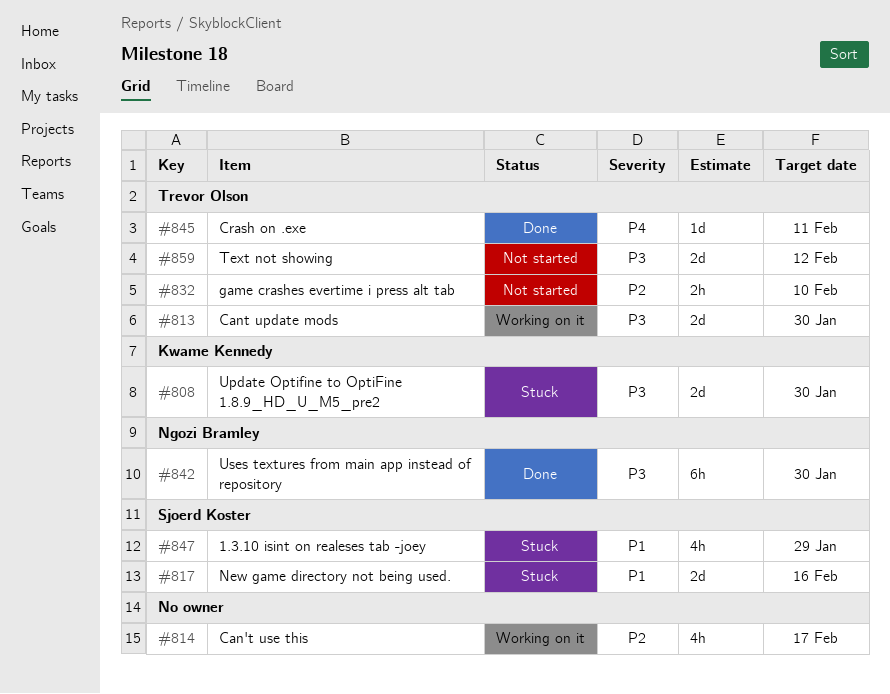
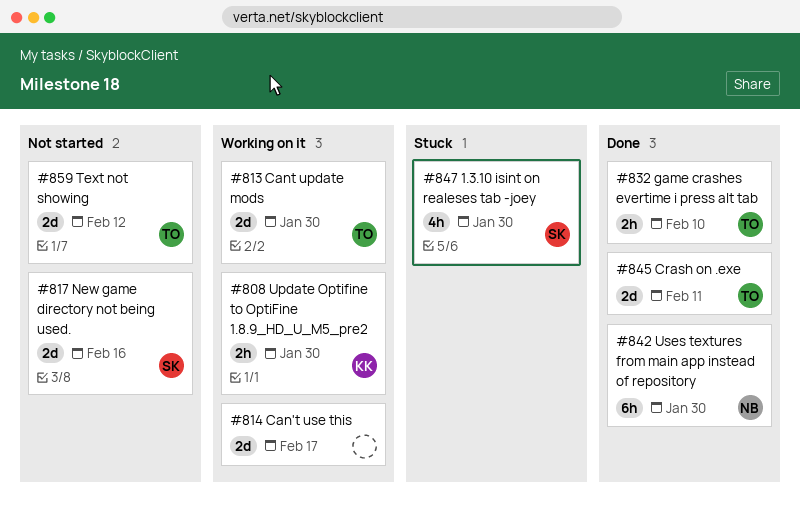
#808, status: Stuck -> Working on it
#808, estimate: 2d -> 2h
#814, estimate: 4h -> 2d
#817, status: Stuck -> Not started
#832, status: Not started -> Done
#845, estimate: 1d -> 2d
#847, due: Jan 29 -> Jan 30

